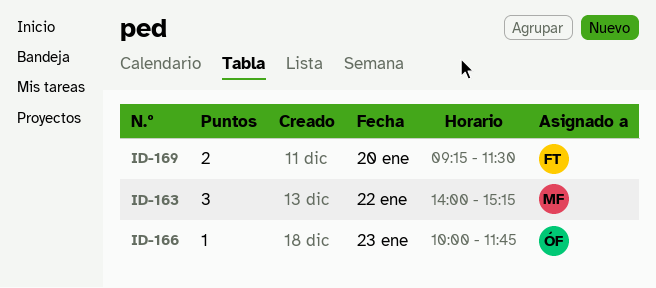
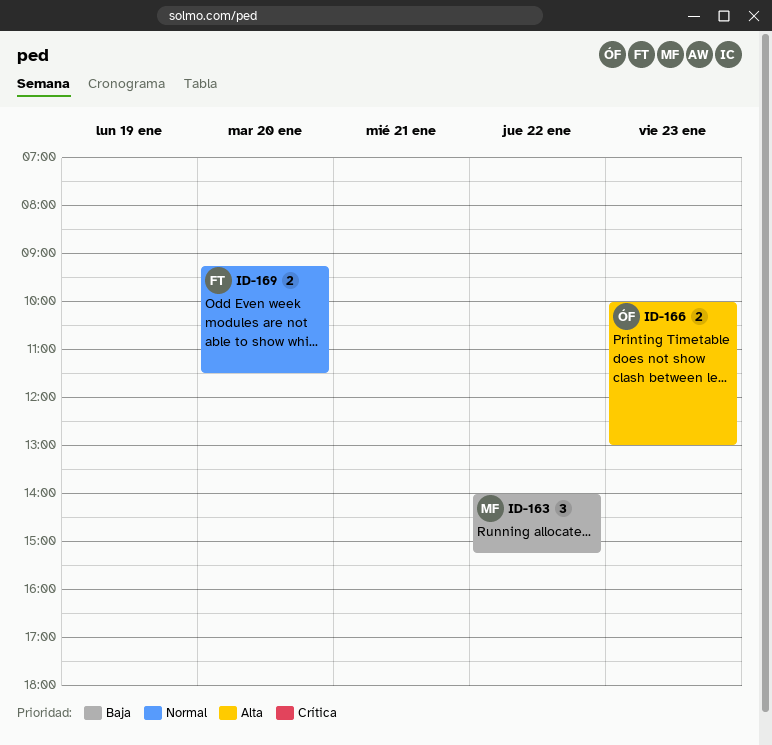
ID-166, estimate: 1 -> 2
ID-166, ends: 11:45 -> 13:00

